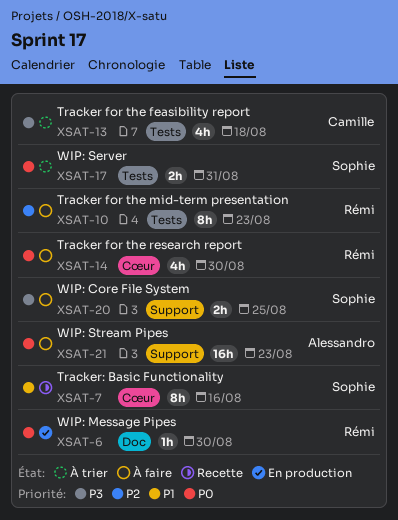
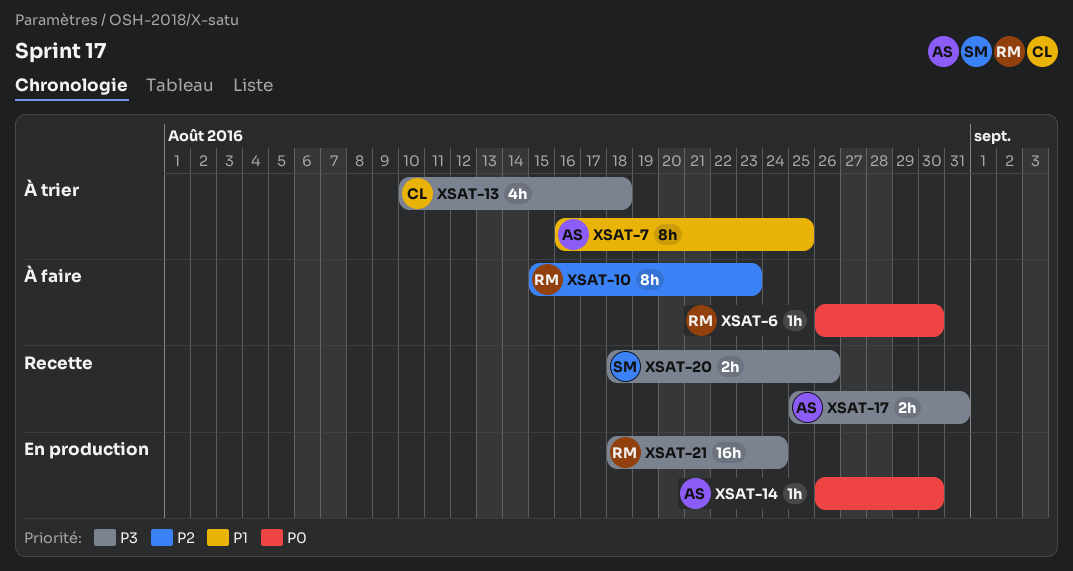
XSAT-6, status: En production -> À faire
XSAT-7, status: Recette -> À trier
XSAT-7, owner: Sophie -> Alessandro
XSAT-7, due: Aug 16 -> Aug 25
XSAT-14, status: À faire -> En production
XSAT-14, owner: Rémi -> Alessandro
XSAT-14, estimate: 4h -> 1h
XSAT-17, status: À trier -> Recette
XSAT-17, owner: Sophie -> Alessandro
XSAT-17, priority: P0 -> P3
XSAT-20, status: À faire -> Recette
XSAT-20, due: Aug 25 -> Aug 26
XSAT-21, status: À faire -> En production
XSAT-21, owner: Alessandro -> Rémi
XSAT-21, priority: P0 -> P3
XSAT-21, due: Aug 23 -> Aug 24

